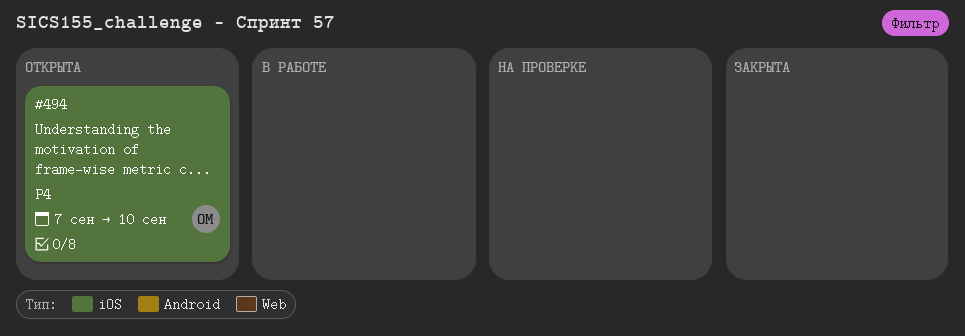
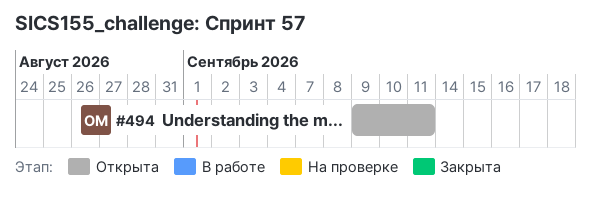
#494, start: Sep 7 -> Sep 9
#494, due: Sep 10 -> Sep 11

